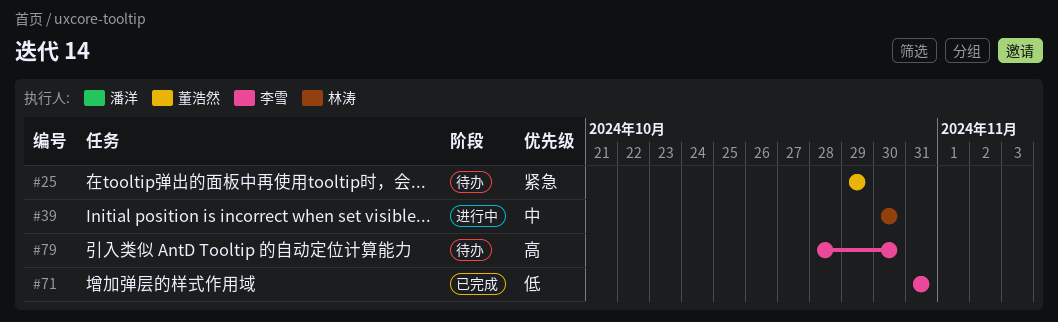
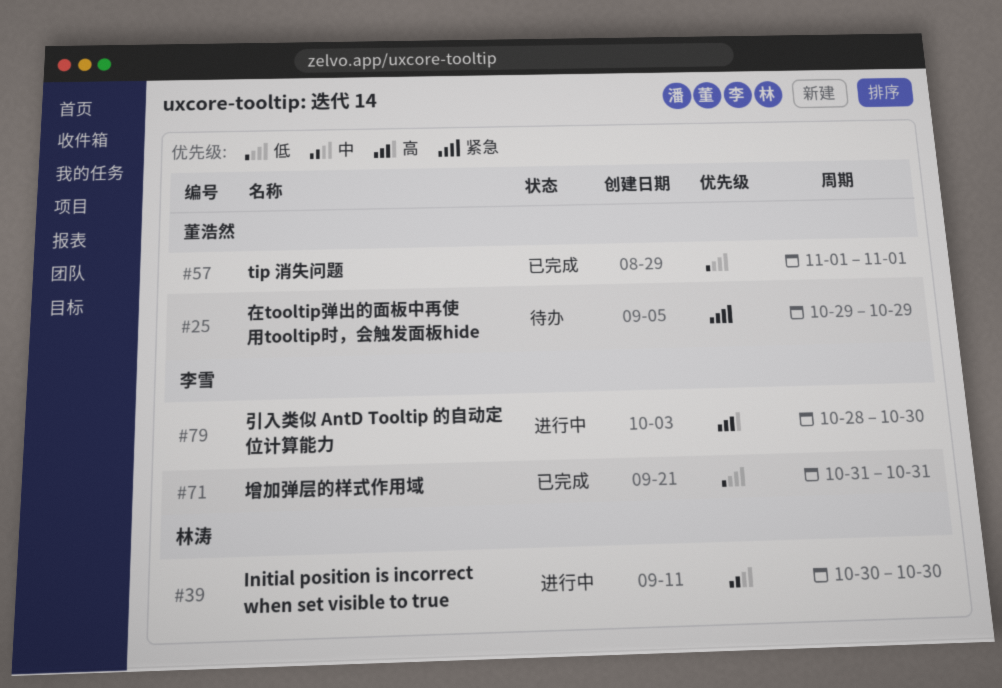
#57: none -> present
#79, status: 待办 -> 进行中

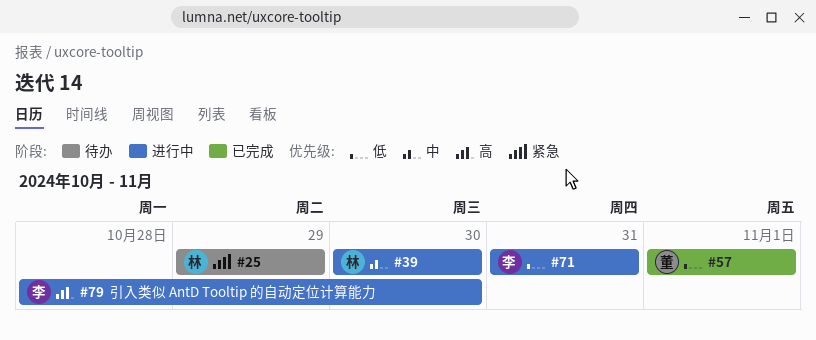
#25, owner: 董浩然 -> 林涛
#71, status: 已完成 -> 进行中

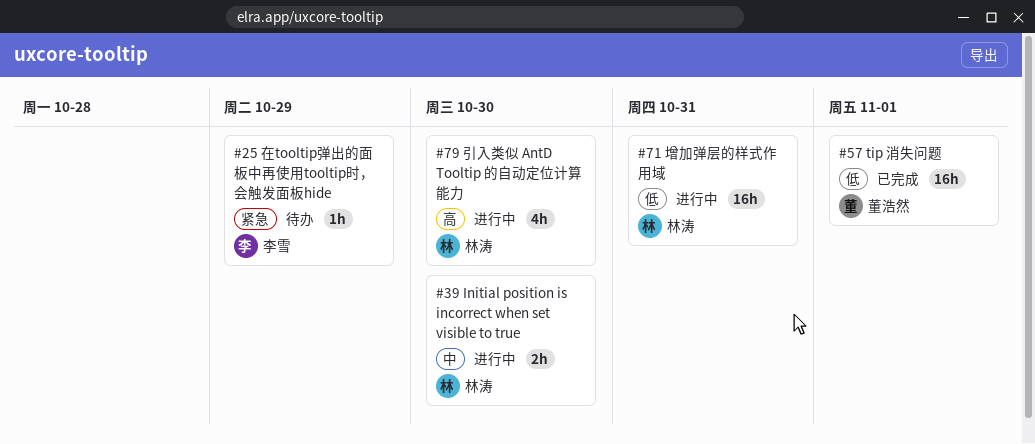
#25, owner: 林涛 -> 李雪
#71, owner: 李雪 -> 林涛
#79, owner: 李雪 -> 林涛

